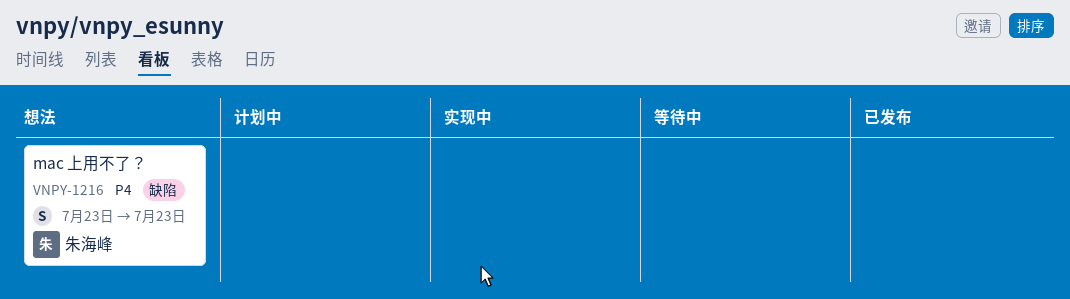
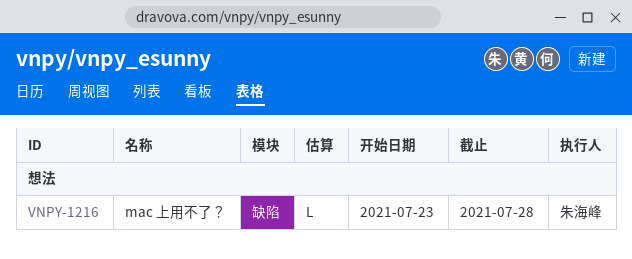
VNPY-1216, estimate: S -> L
VNPY-1216, due: Jul 23 -> Jul 28

